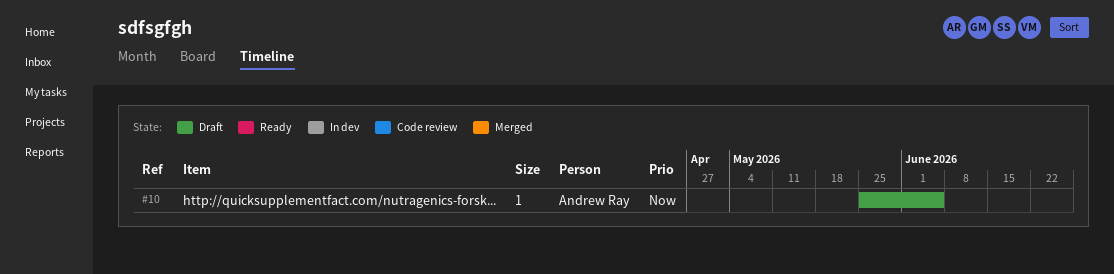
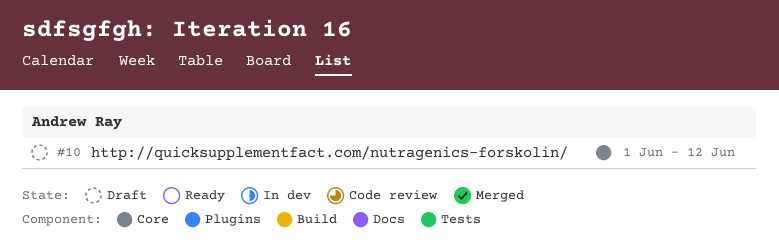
#10, start: May 25 -> Jun 1
#10, due: Jun 5 -> Jun 12

